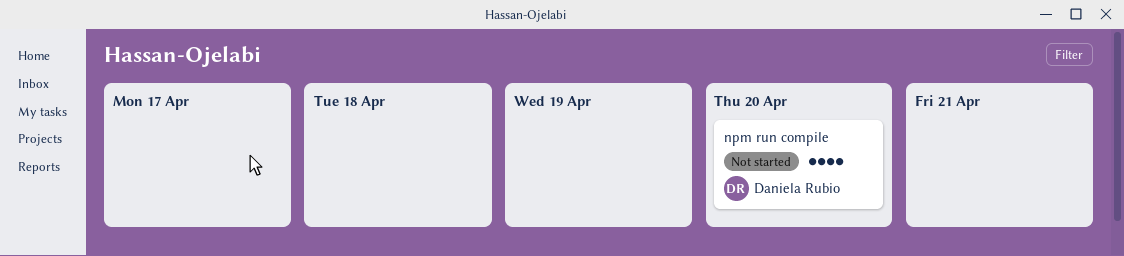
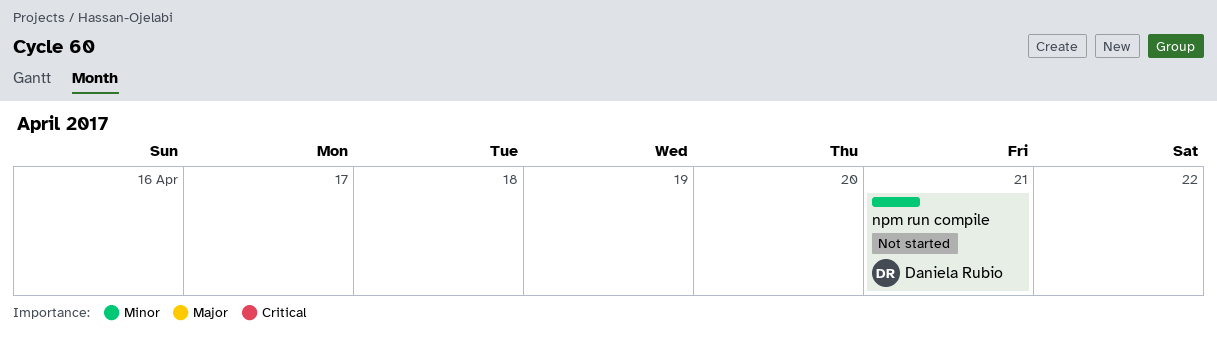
npm run compile, due: Apr 20 -> Apr 21

